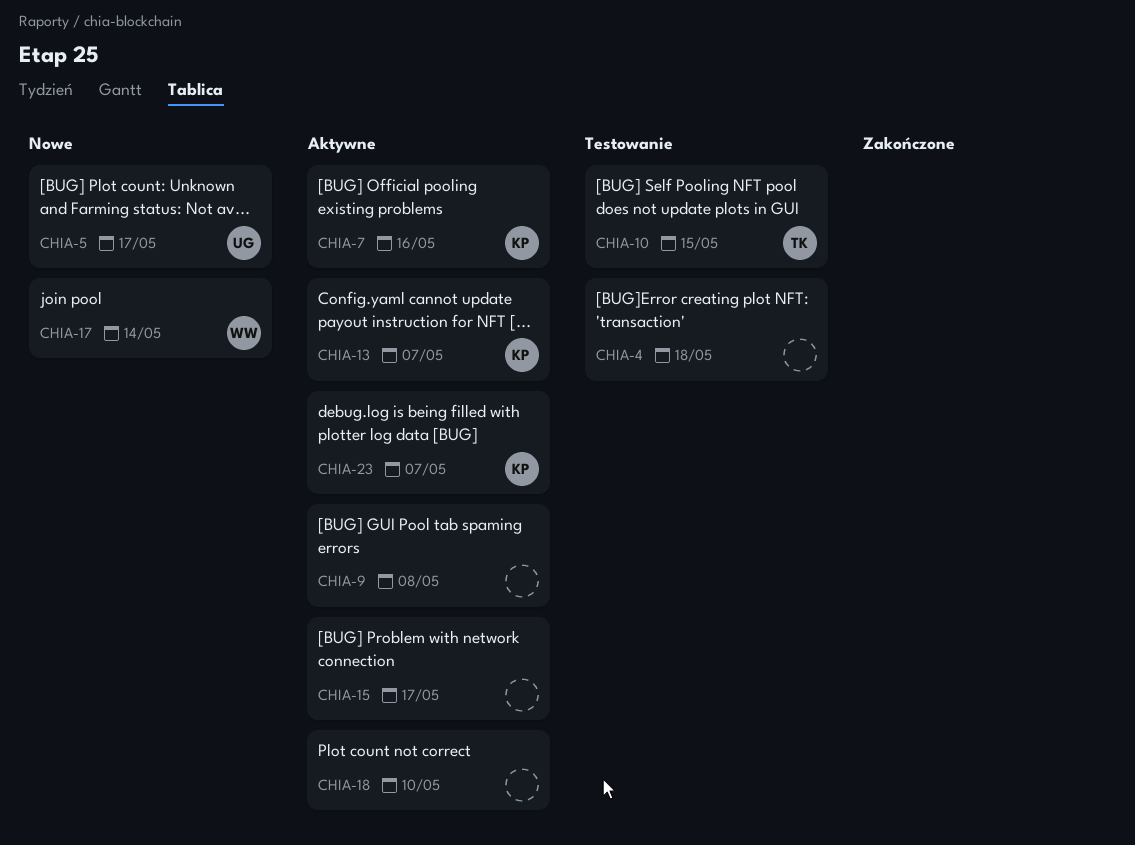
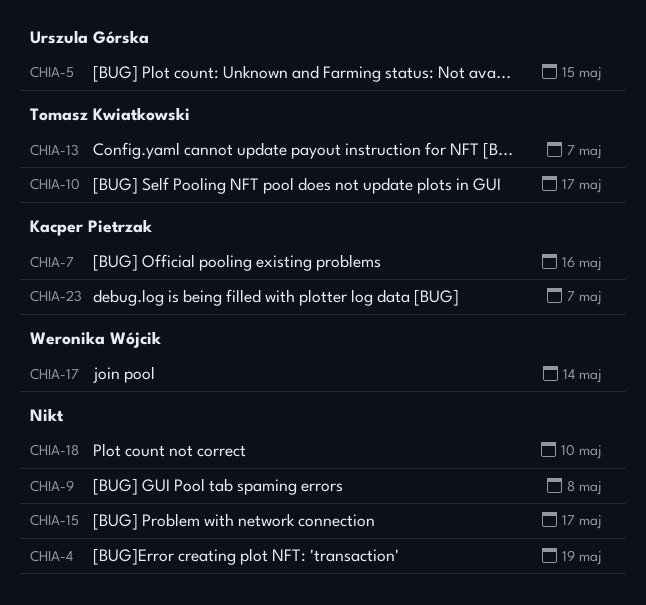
CHIA-4, due: May 18 -> May 19
CHIA-5, due: May 17 -> May 15
CHIA-10, due: May 15 -> May 17
CHIA-13, owner: Kacper Pietrzak -> Tomasz Kwiatkowski

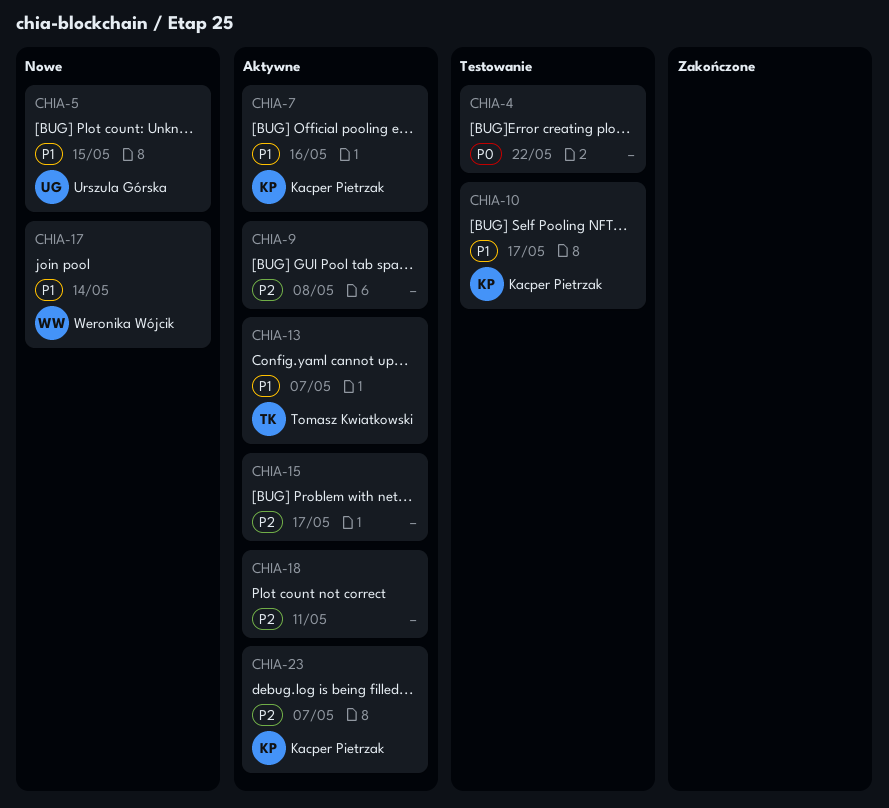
CHIA-4, due: May 19 -> May 22
CHIA-10, owner: Tomasz Kwiatkowski -> Kacper Pietrzak
CHIA-18, due: May 10 -> May 11

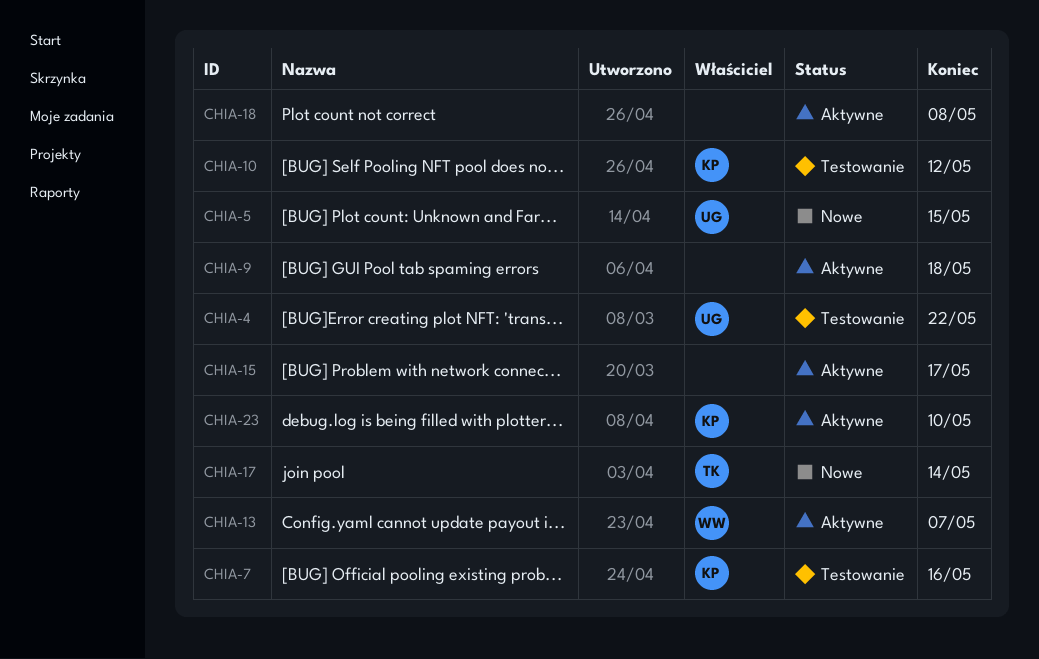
CHIA-4, owner: none -> Urszula Górska
CHIA-7, status: Aktywne -> Testowanie
CHIA-9, due: May 8 -> May 18
CHIA-10, due: May 17 -> May 12
CHIA-13, owner: Tomasz Kwiatkowski -> Weronika Wójcik
CHIA-17, owner: Weronika Wójcik -> Tomasz Kwiatkowski
CHIA-18, due: May 11 -> May 8
CHIA-23, due: May 7 -> May 10

